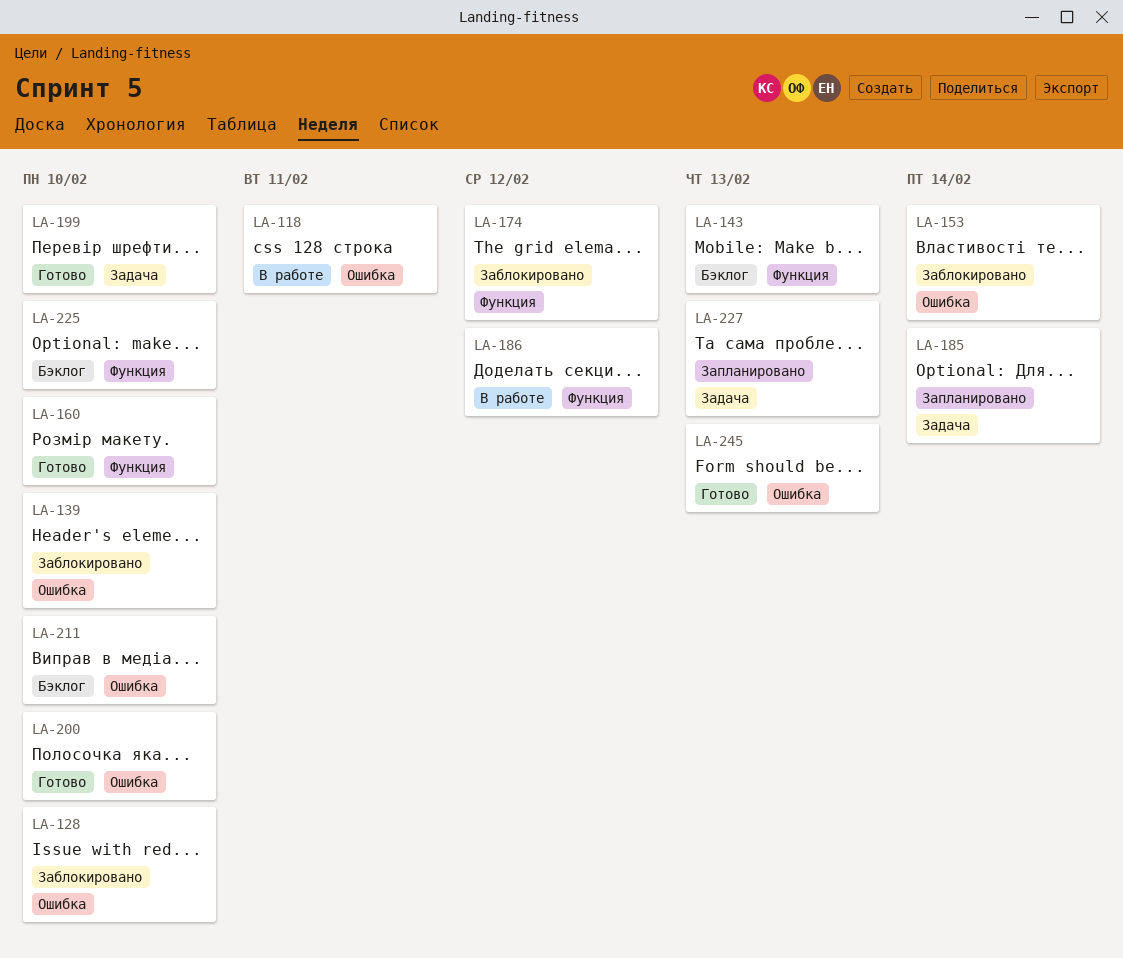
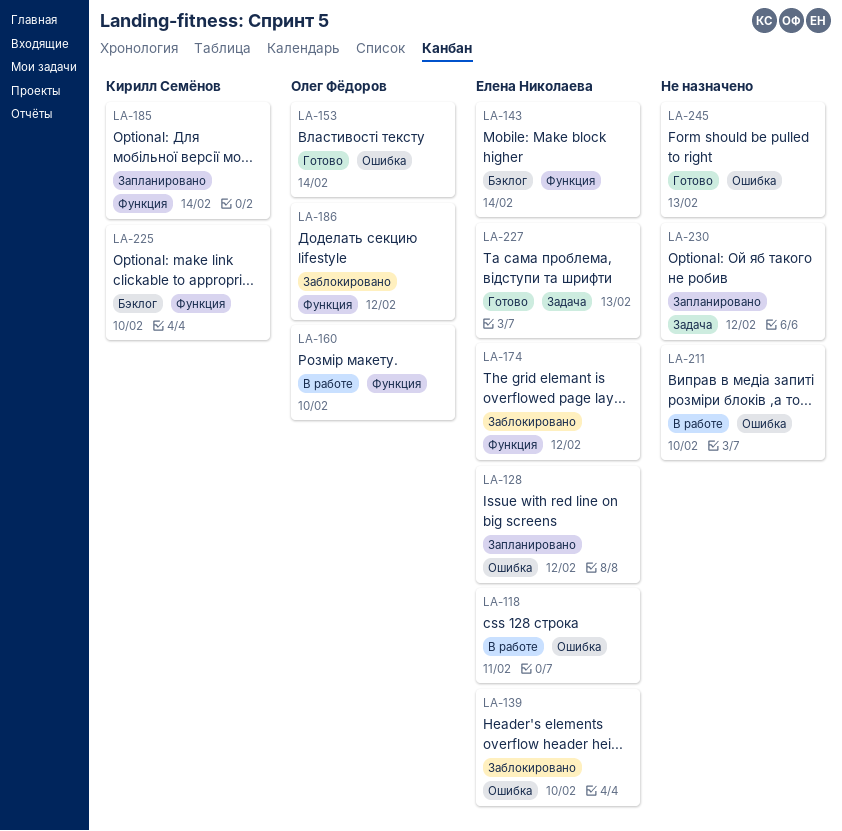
LA-128, status: Заблокировано -> Запланировано
LA-128, due: Feb 10 -> Feb 12
LA-143, due: Feb 13 -> Feb 14
LA-153, status: Заблокировано -> Готово
LA-160, status: Готово -> В работе
LA-185, label: Задача -> Функция
LA-186, status: В работе -> Заблокировано
LA-199: present -> none
LA-200: present -> none
LA-211, status: Бэклог -> В работе
LA-227, status: Запланировано -> Готово
LA-230: none -> present

